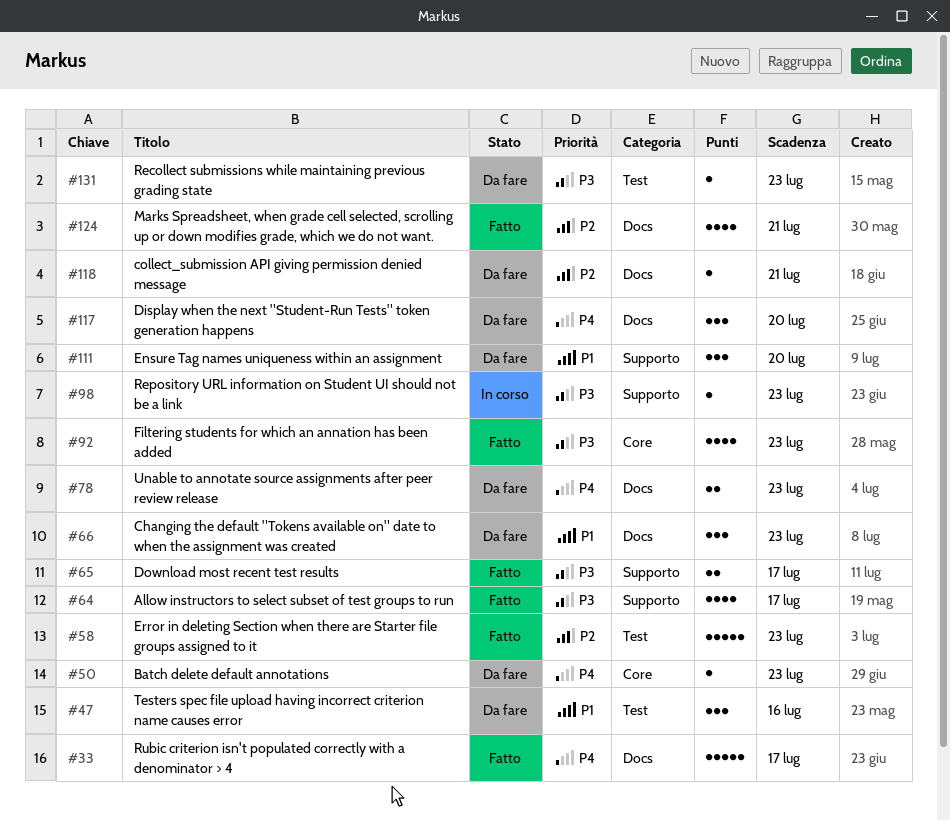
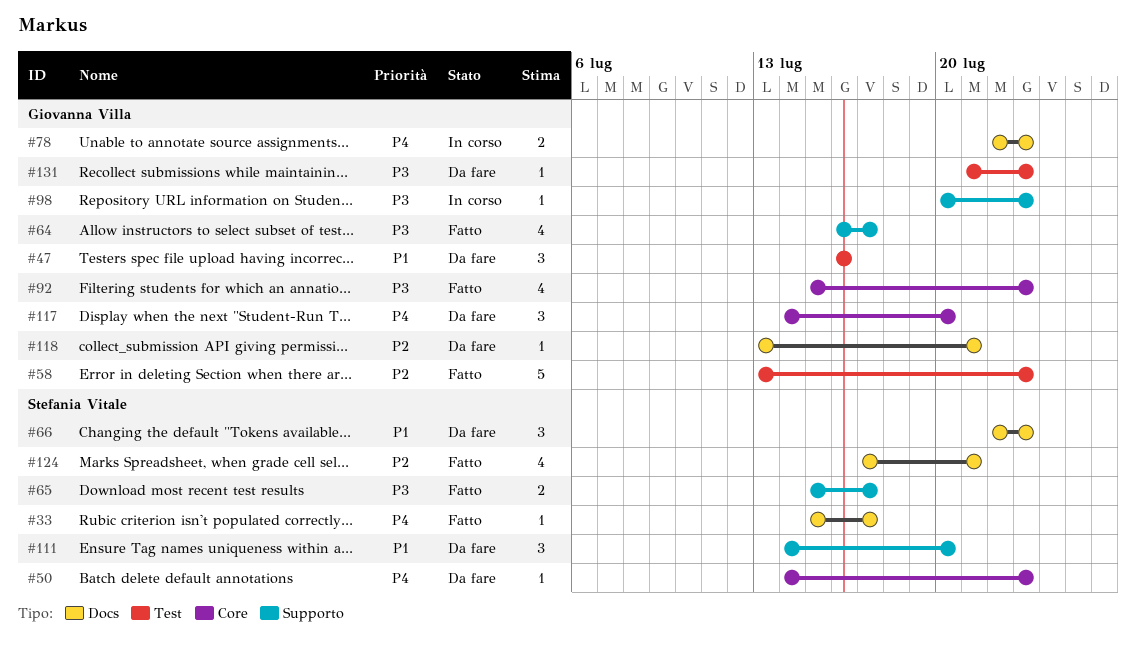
#33, estimate: 5 -> 1
#78, status: Da fare -> In corso
#117, label: Docs -> Core

